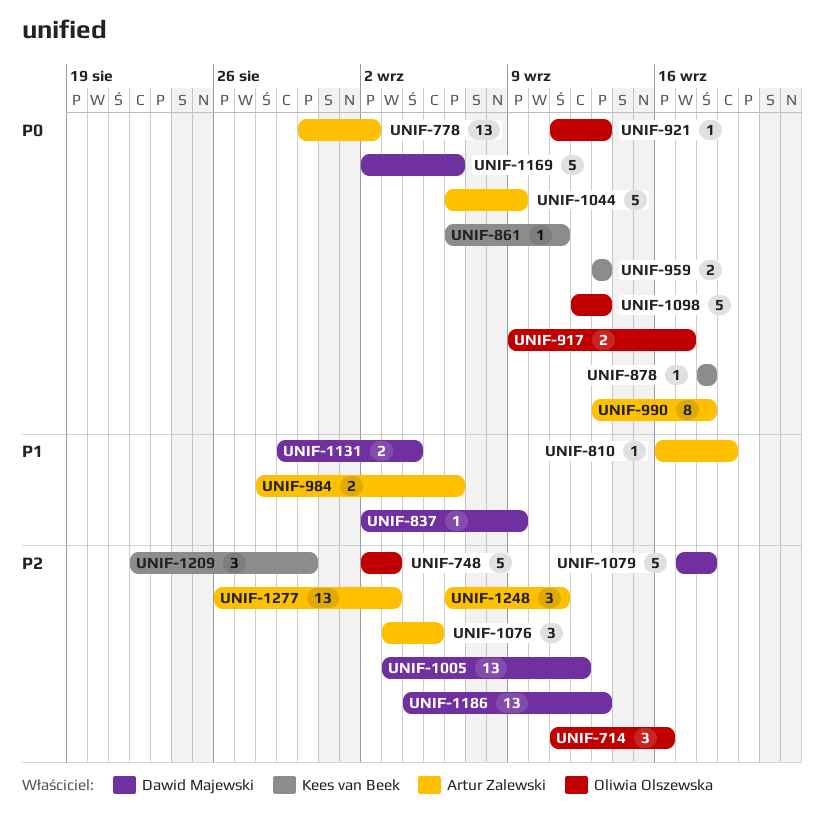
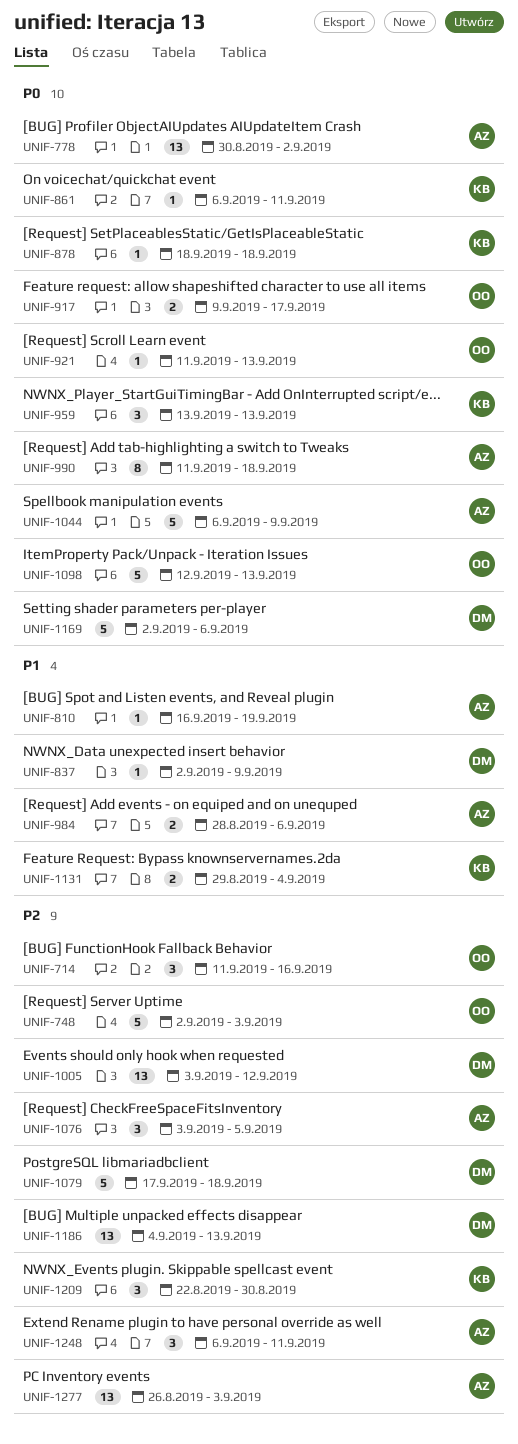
UNIF-959, estimate: 2 -> 3
UNIF-990, start: Sep 13 -> Sep 11
UNIF-1131, owner: Dawid Majewski -> Kees van Beek

